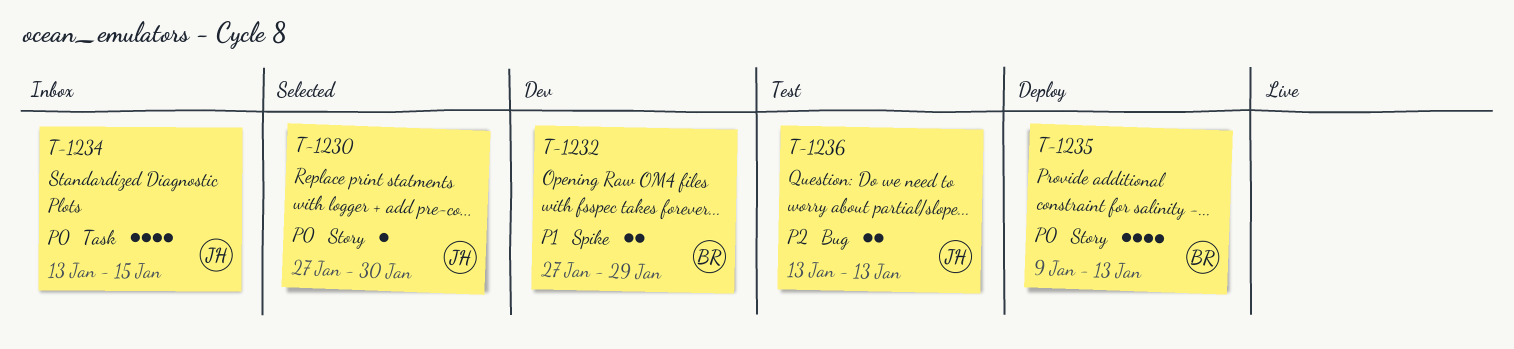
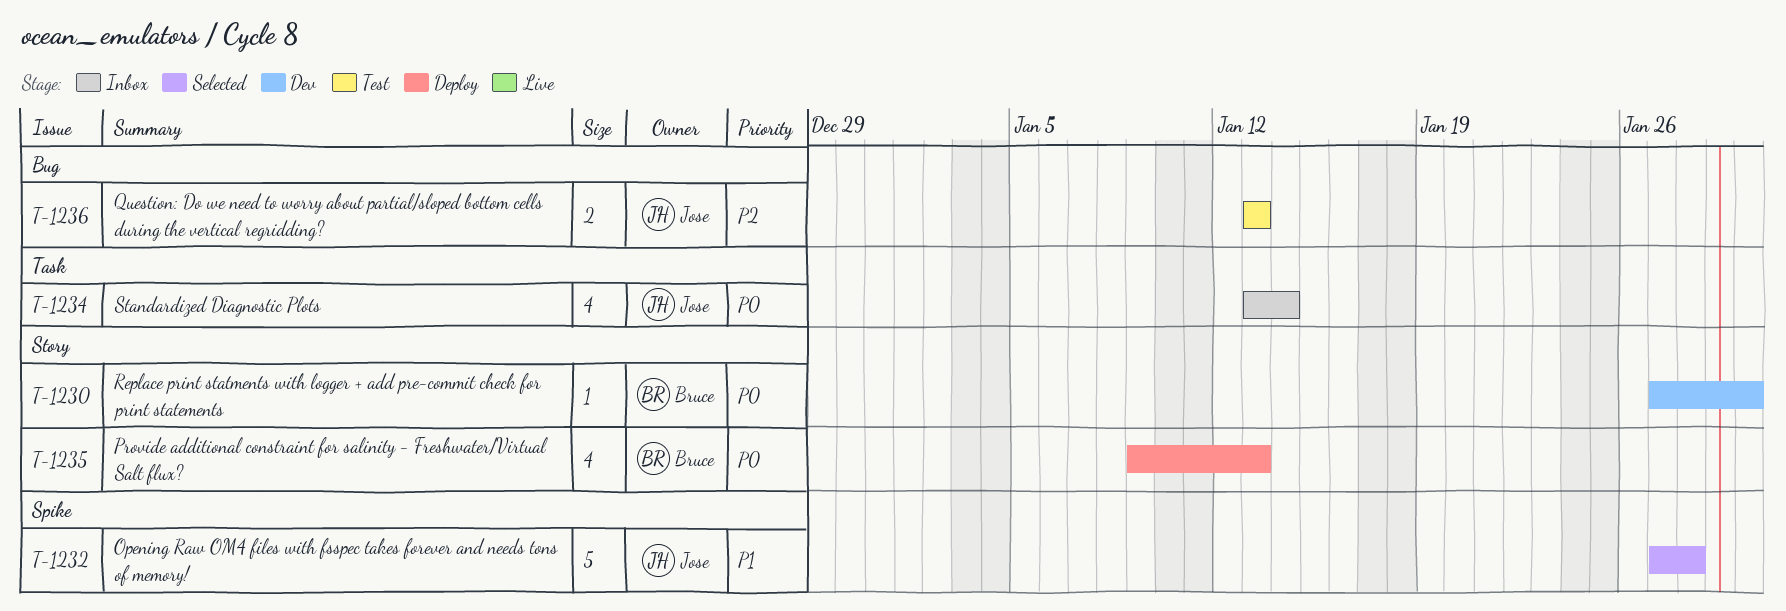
T-1230, status: Selected -> Dev
T-1230, owner: Jose -> Bruce
T-1232, status: Dev -> Selected
T-1232, owner: Bruce -> Jose
T-1232, estimate: 2 -> 5
T-1232, due: Jan 29 -> Jan 28
T-1234, due: Jan 15 -> Jan 14

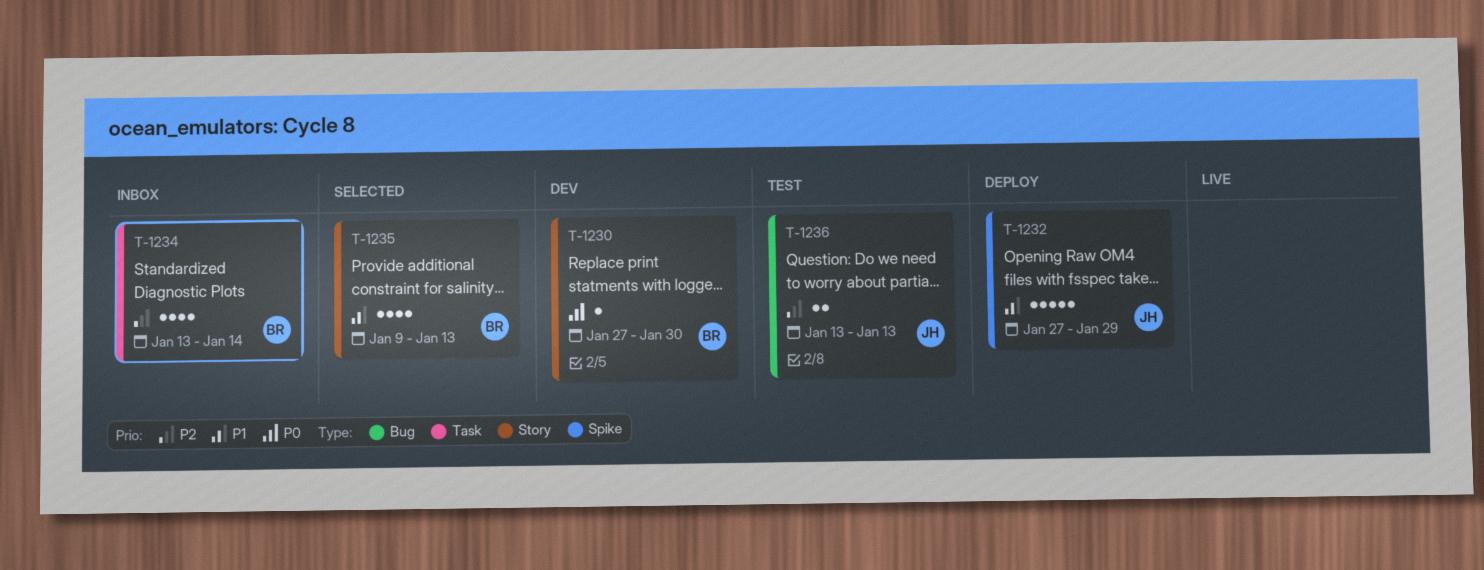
T-1232, status: Selected -> Deploy
T-1232, due: Jan 28 -> Jan 29
T-1234, owner: Jose -> Bruce
T-1234, priority: P0 -> P2
T-1235, status: Deploy -> Selected
T-1235, priority: P0 -> P1

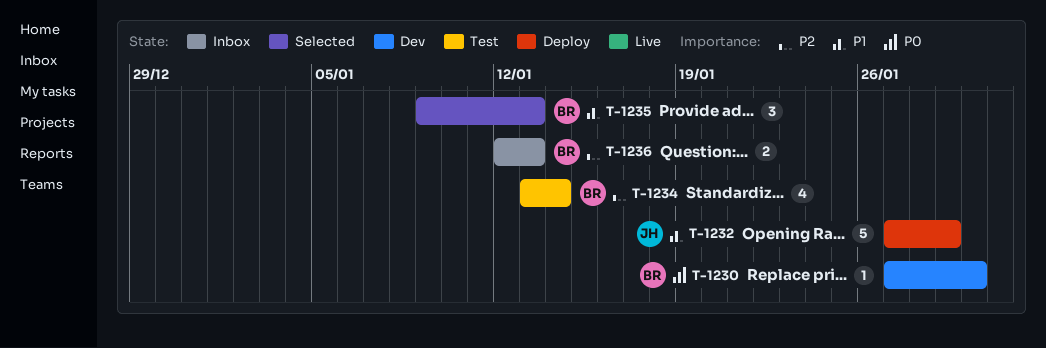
T-1234, status: Inbox -> Test
T-1235, estimate: 4 -> 3
T-1236, status: Test -> Inbox
T-1236, owner: JH -> BR
T-1236, start: Jan 13 -> Jan 12

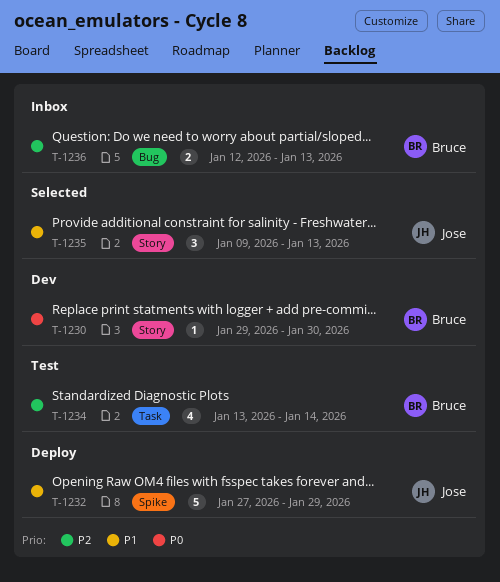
T-1230, start: Jan 27 -> Jan 29
T-1235, owner: Bruce -> Jose

